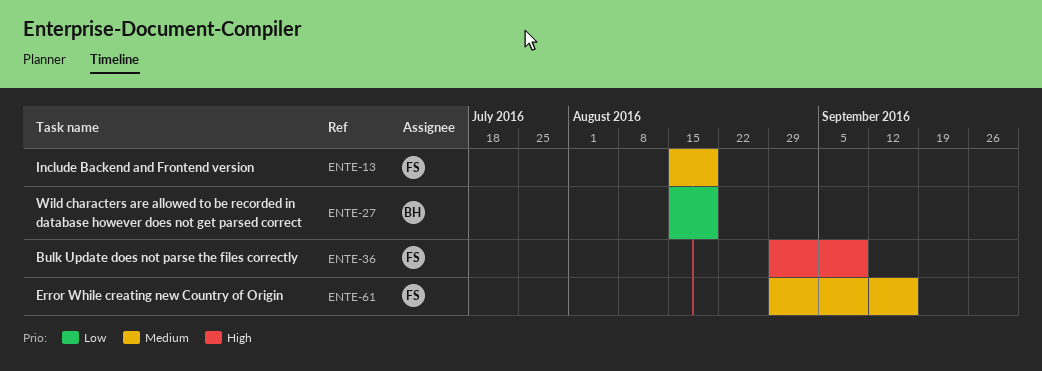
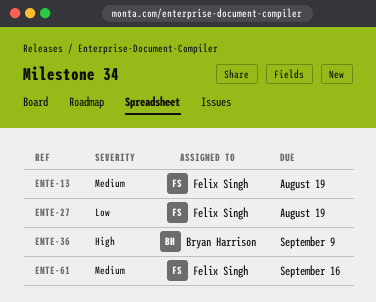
ENTE-27, owner: Bryan Harrison -> Felix Singh
ENTE-36, owner: Felix Singh -> Bryan Harrison

